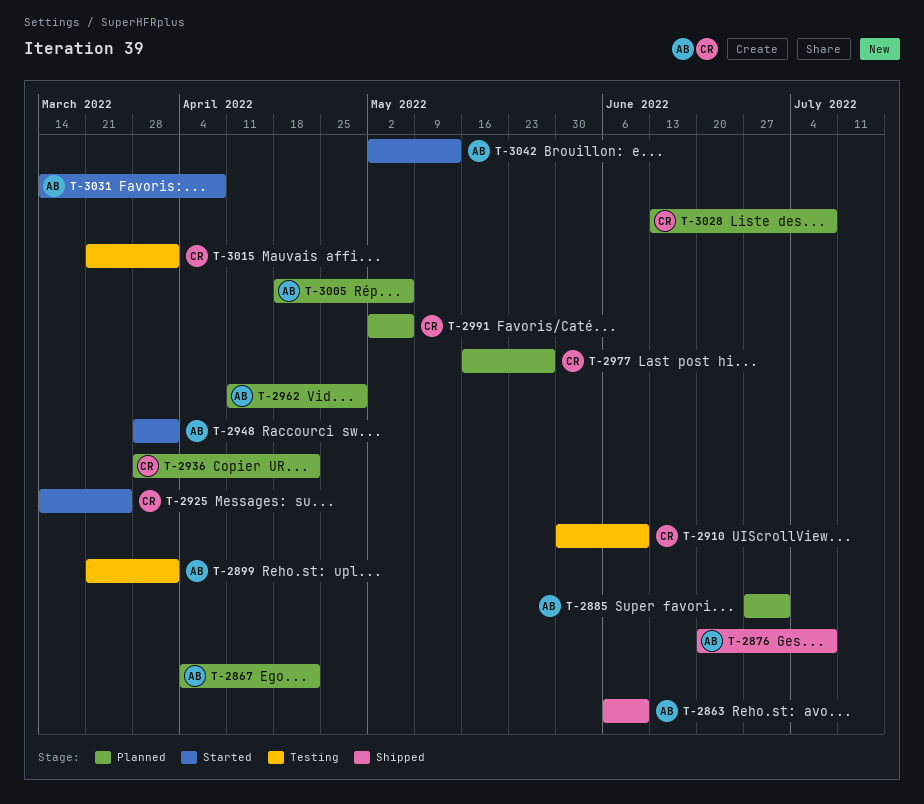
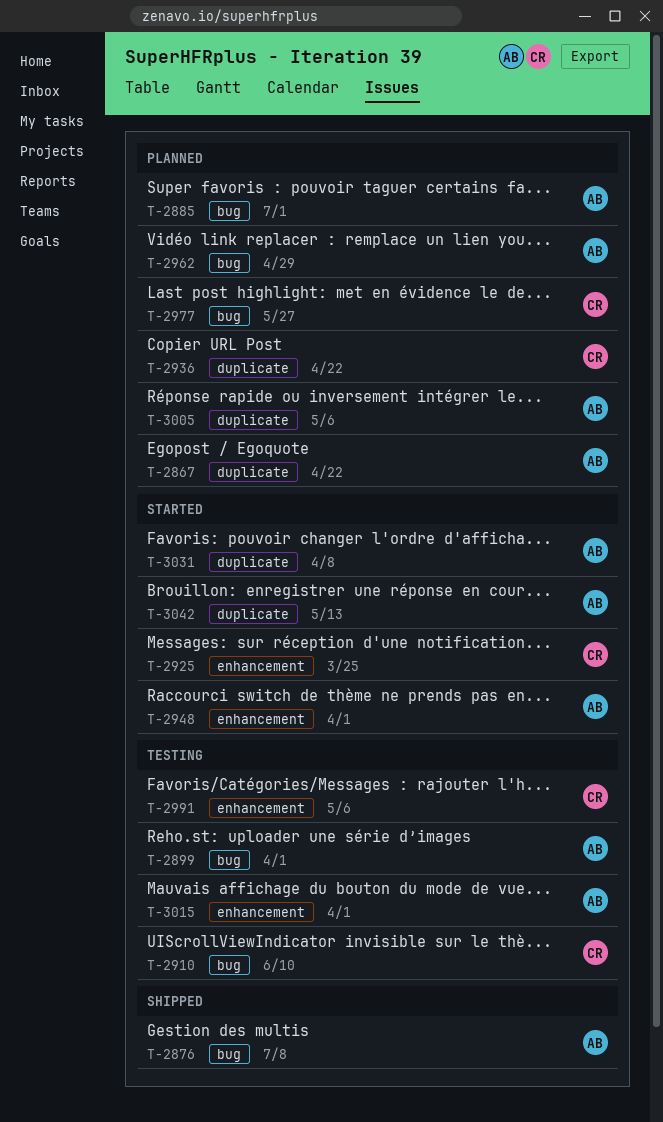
T-2863: present -> none
T-2991, status: Planned -> Testing
T-3015, owner: CR -> AB
T-3028: present -> none

